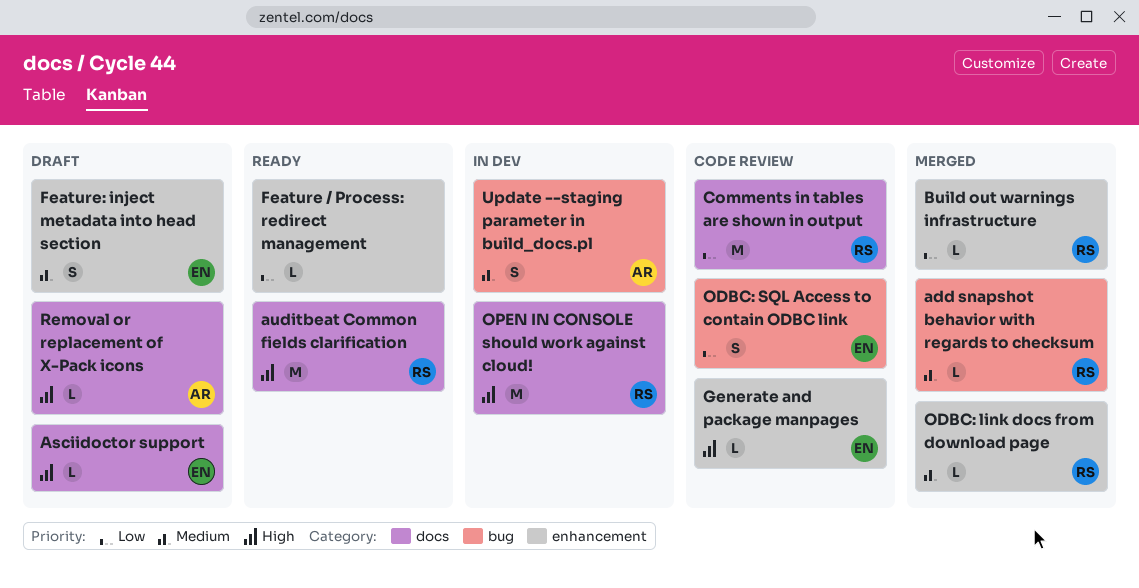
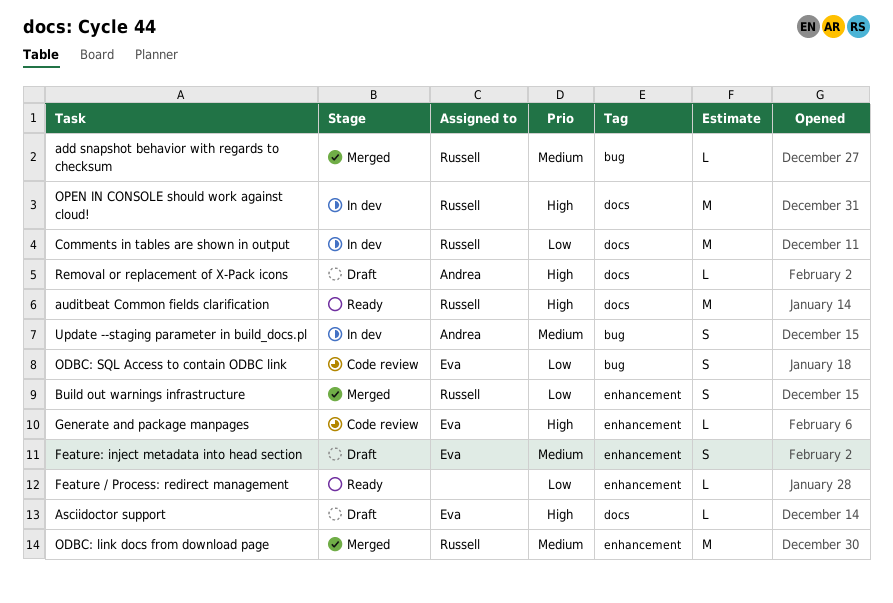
Build out warnings infrastructure, estimate: L -> S
Comments in tables are shown in output, status: Code review -> In dev
ODBC: link docs from download page, estimate: L -> M

